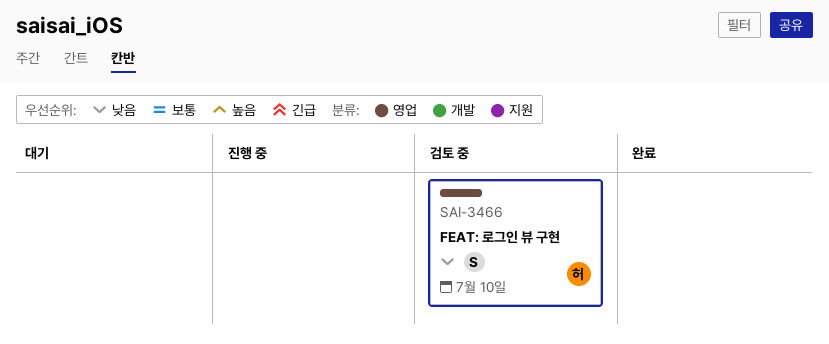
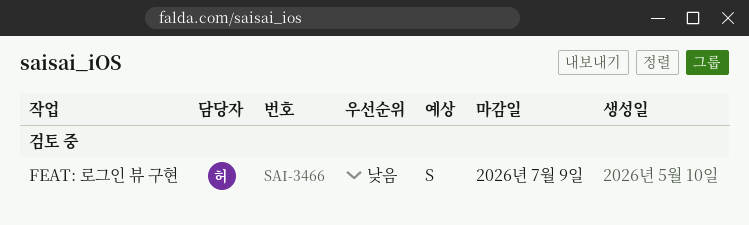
SAI-3466, due: Jul 10 -> Jul 9

